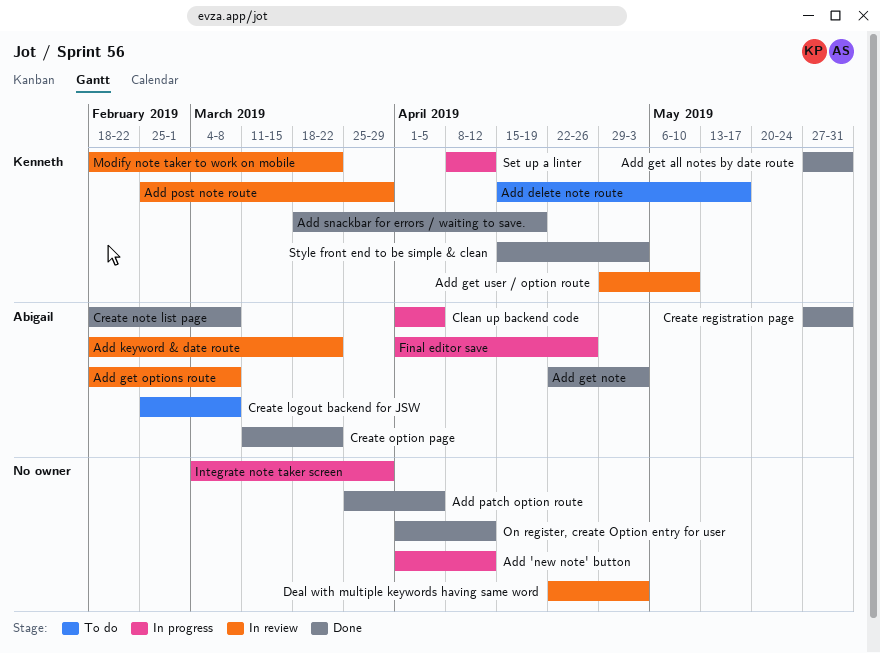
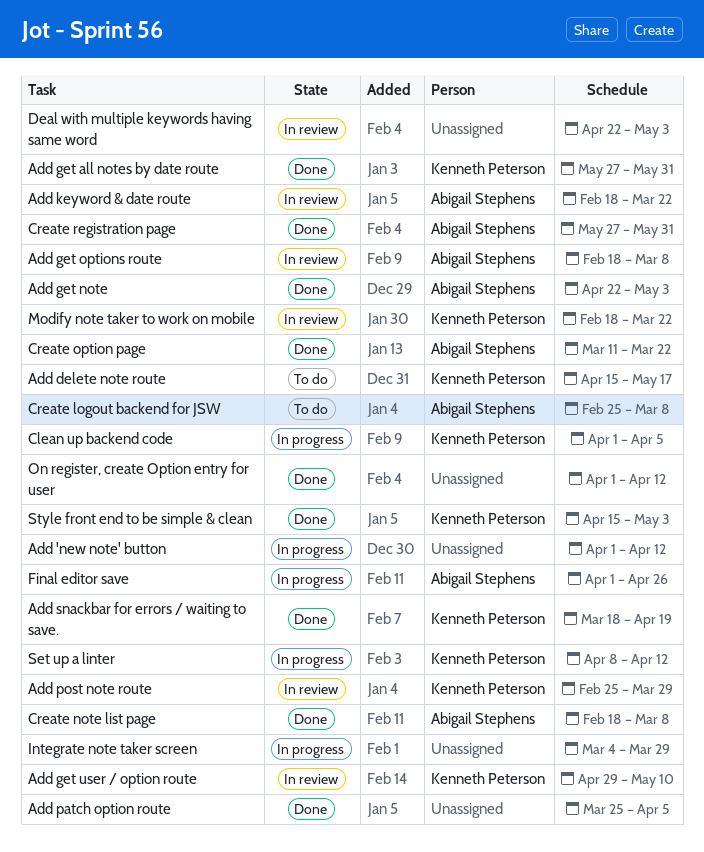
Clean up backend code, owner: Abigail Stephens -> Kenneth Peterson

